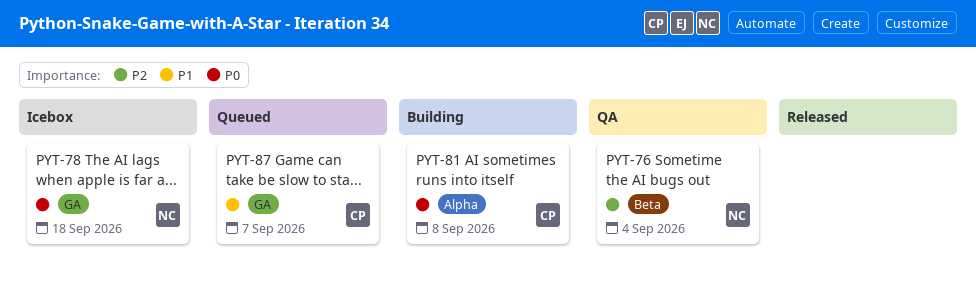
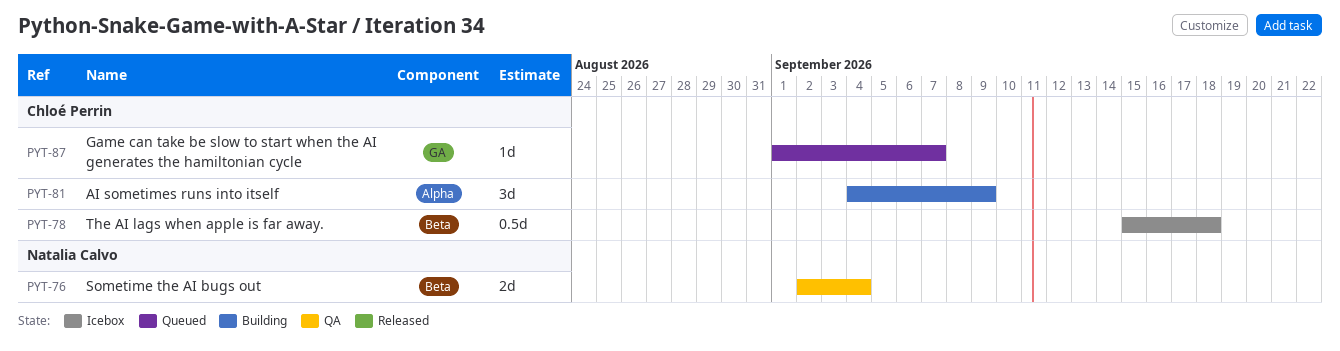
PYT-78, owner: Natalia Calvo -> Chloé Perrin
PYT-78, label: GA -> Beta
PYT-81, due: Sep 8 -> Sep 9

